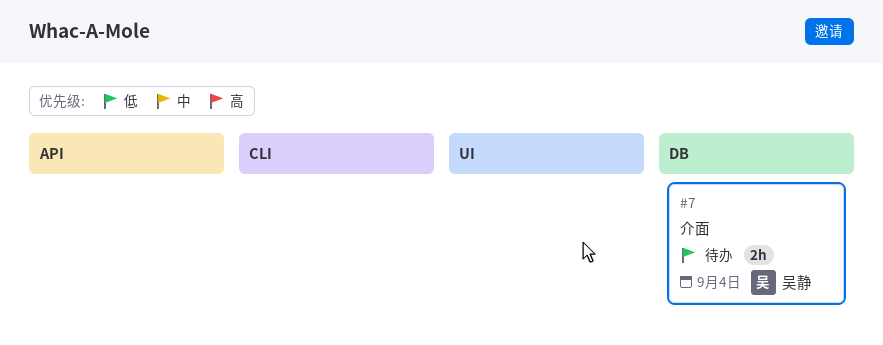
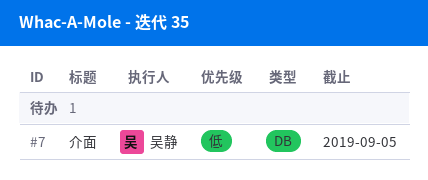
#7, due: Sep 4 -> Sep 5

